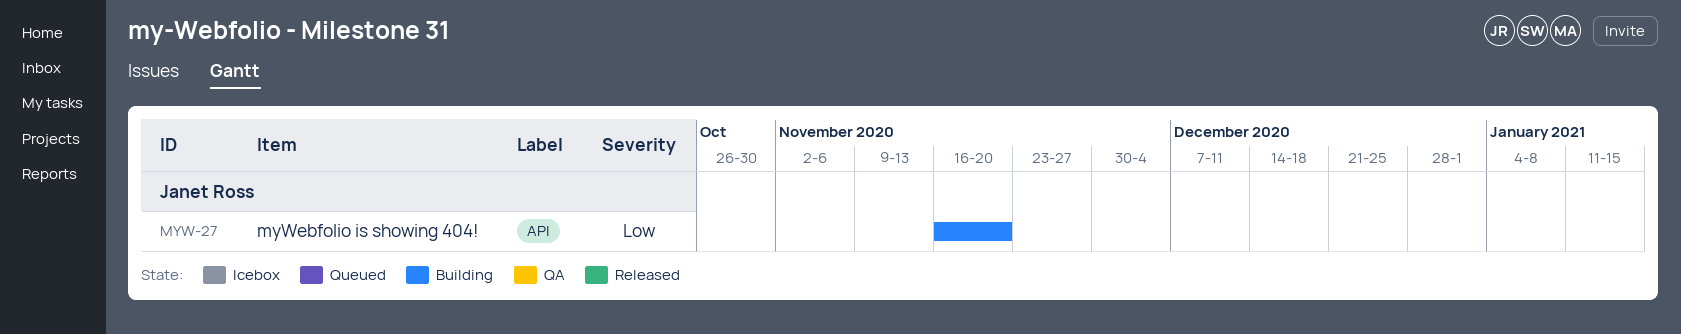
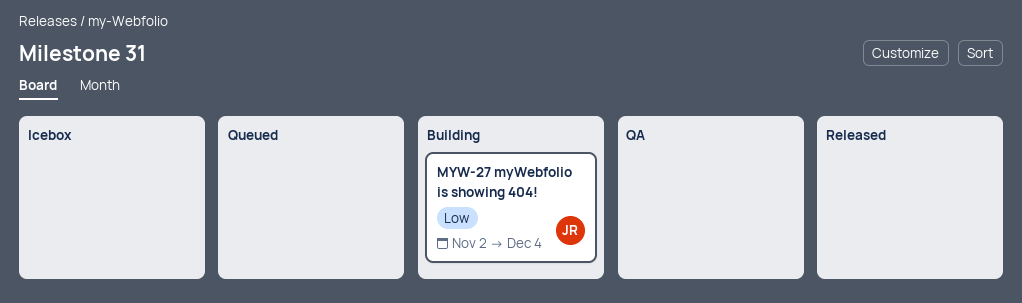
MYW-27, start: Nov 16 -> Nov 2
MYW-27, due: Nov 20 -> Dec 4

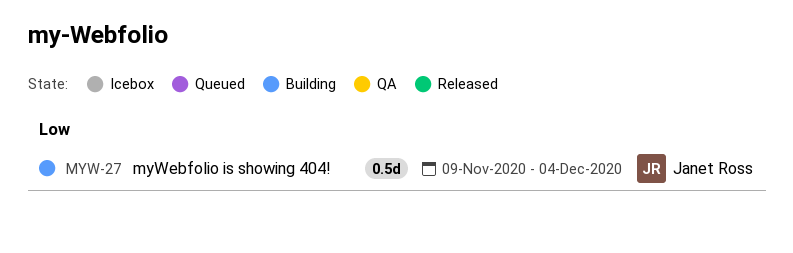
MYW-27, start: Nov 2 -> Nov 9

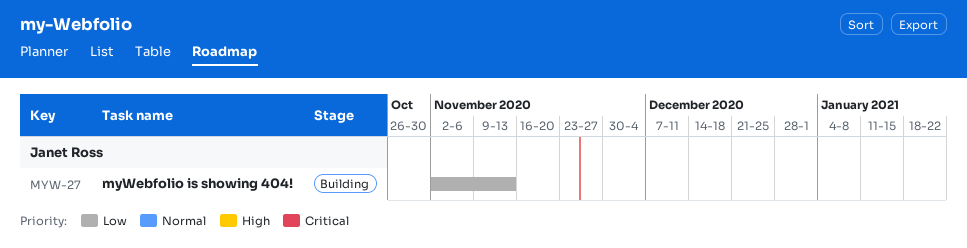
MYW-27, start: Nov 9 -> Nov 2
MYW-27, due: Dec 4 -> Nov 13

